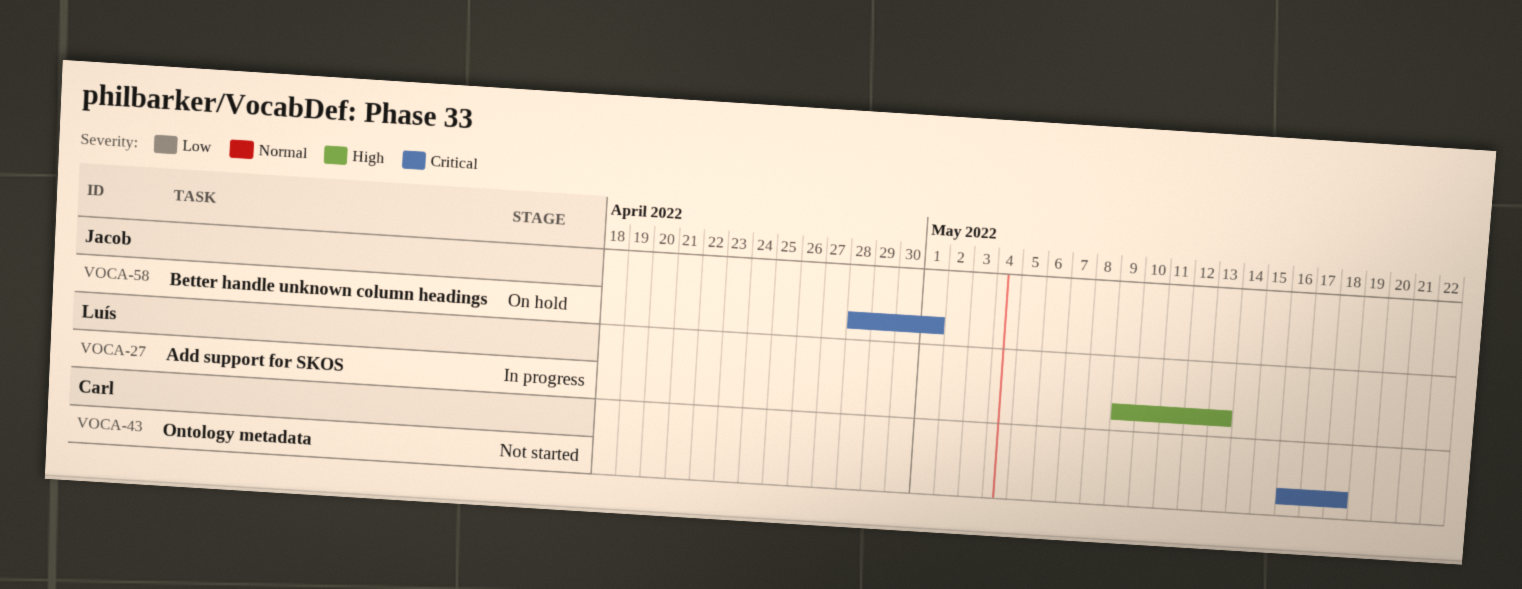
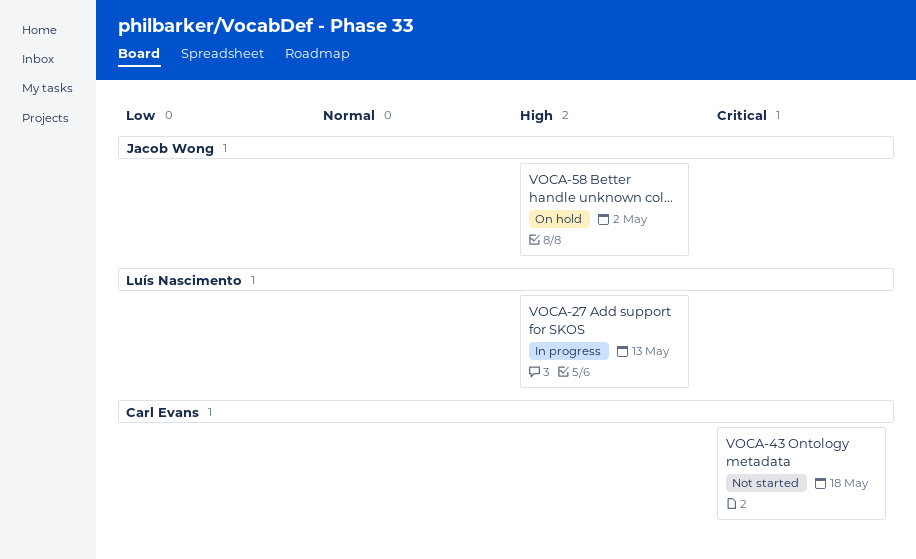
VOCA-58, priority: Critical -> High
VOCA-58, due: May 1 -> May 2

